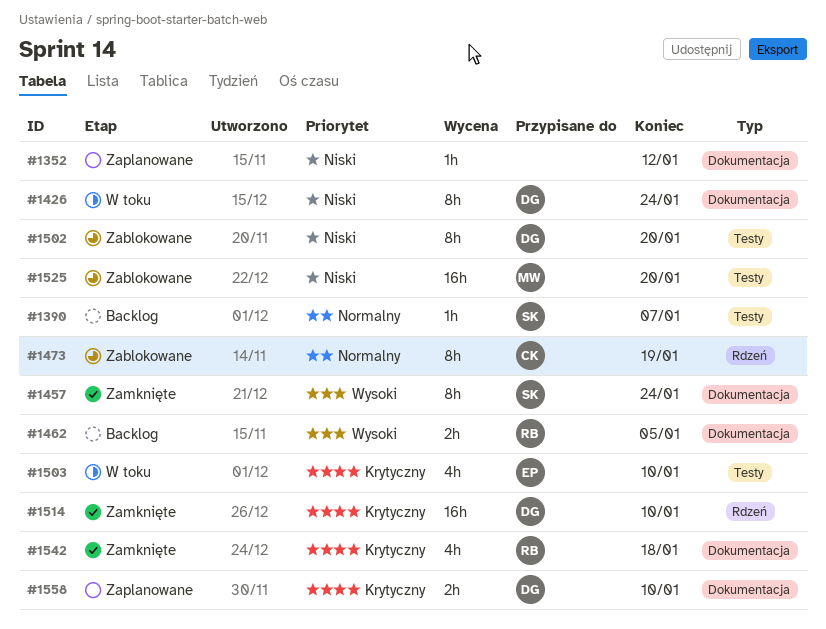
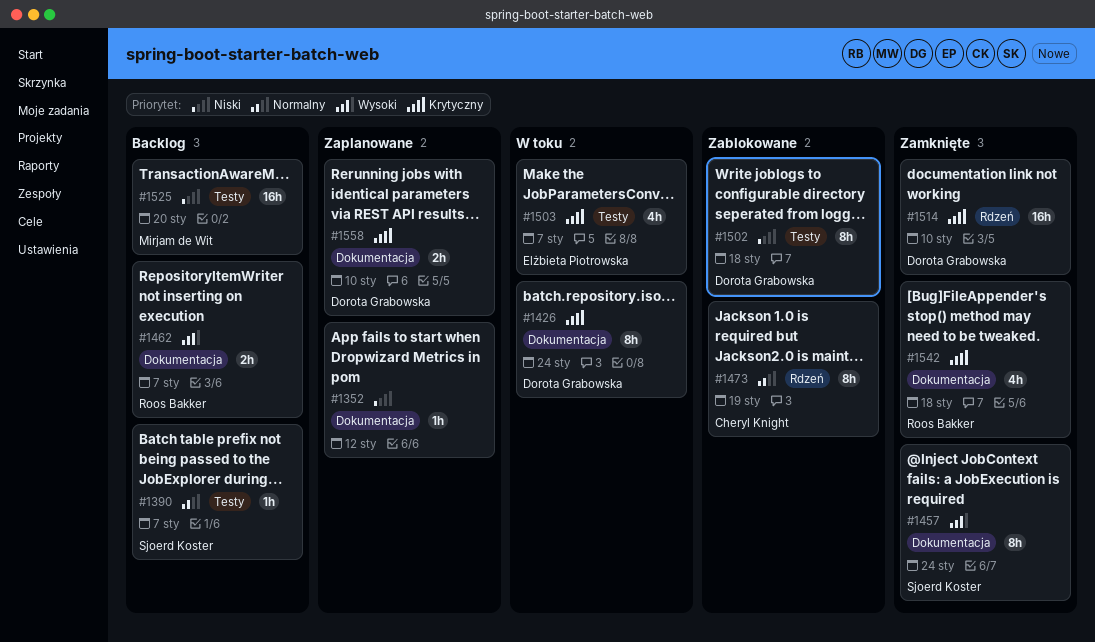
#1426, priority: Niski -> Krytyczny
#1462, due: Jan 5 -> Jan 7
#1502, due: Jan 20 -> Jan 18
#1503, due: Jan 10 -> Jan 7
#1525, status: Zablokowane -> Backlog

